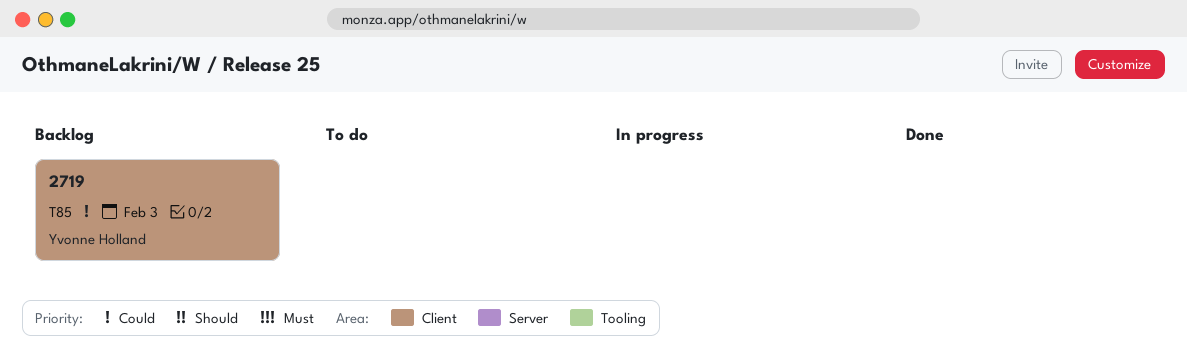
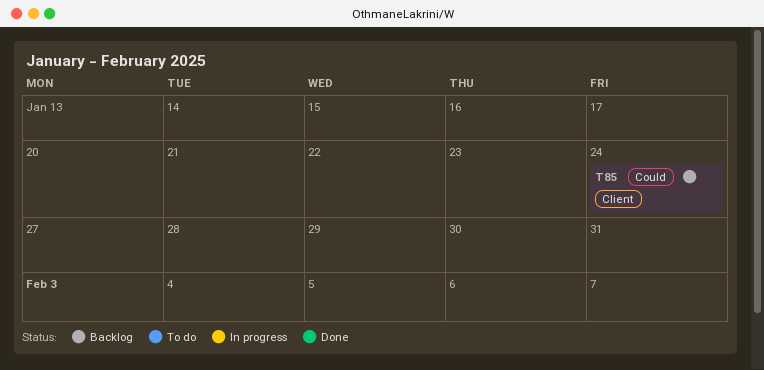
T85, due: Feb 3 -> Jan 24

